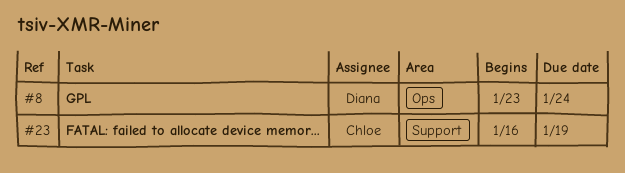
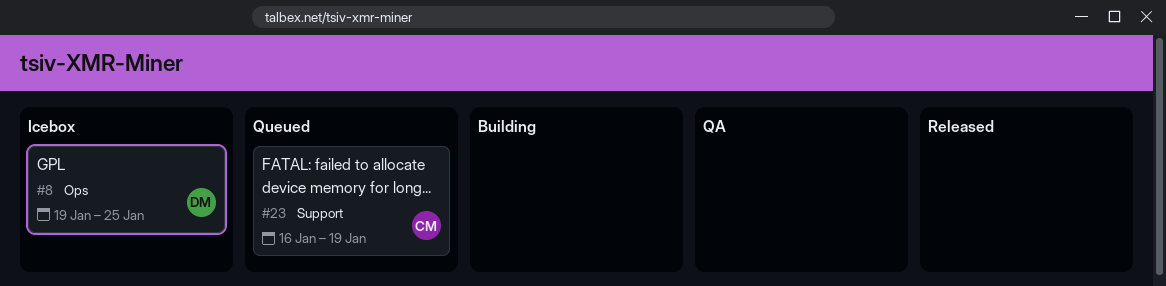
#8, start: Jan 23 -> Jan 19
#8, due: Jan 24 -> Jan 25

